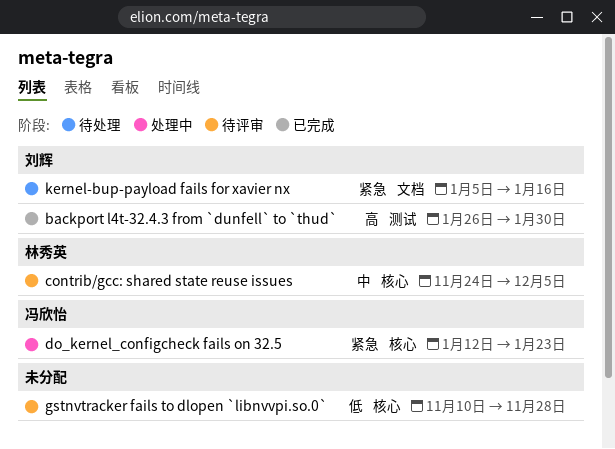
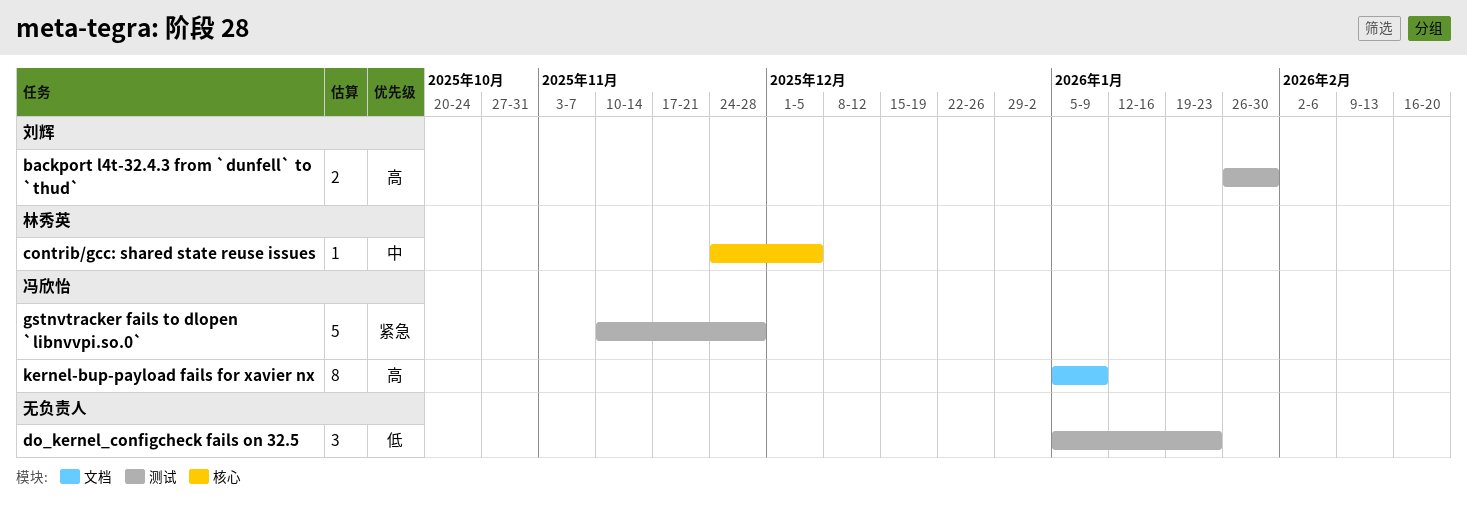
do_kernel_configcheck fails on 32.5, owner: 冯欣怡 -> none
do_kernel_configcheck fails on 32.5, priority: 紧急 -> 低
do_kernel_configcheck fails on 32.5, label: 核心 -> 测试
do_kernel_configcheck fails on 32.5, start: Jan 12 -> Jan 5
gstnvtracker fails to dlopen `libnvvpi.so.0`, owner: none -> 冯欣怡
gstnvtracker fails to dlopen `libnvvpi.so.0`, priority: 低 -> 紧急
gstnvtracker fails to dlopen `libnvvpi.so.0`, label: 核心 -> 测试
kernel-bup-payload fails for xavier nx, owner: 刘辉 -> 冯欣怡
kernel-bup-payload fails for xavier nx, priority: 紧急 -> 高
kernel-bup-payload fails for xavier nx, due: Jan 16 -> Jan 9

